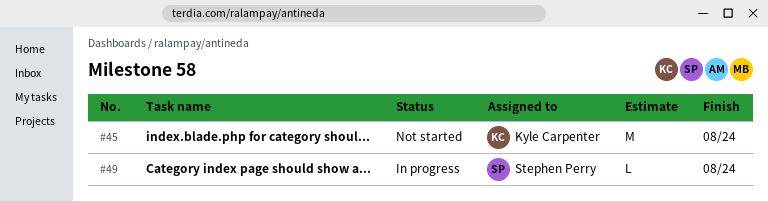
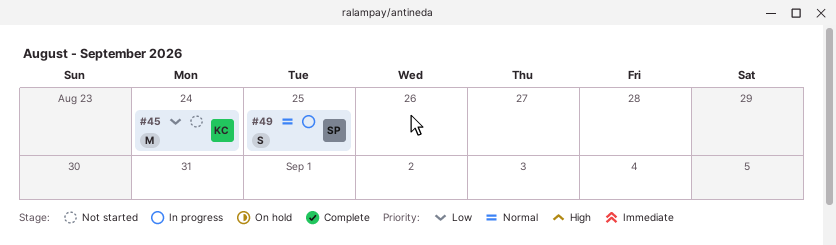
#49, estimate: L -> S
#49, due: Aug 24 -> Aug 25

